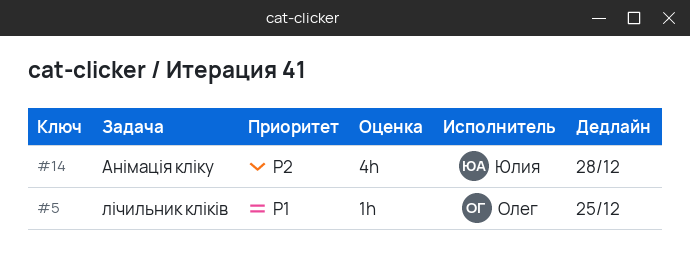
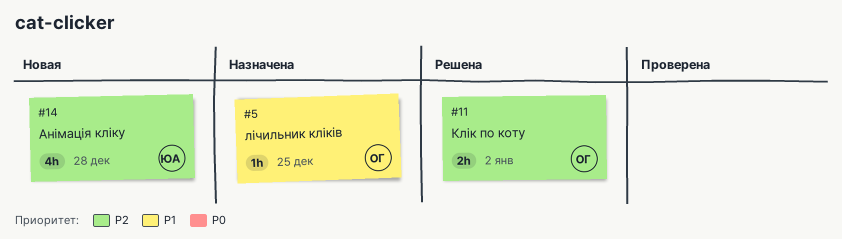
#11: none -> present

